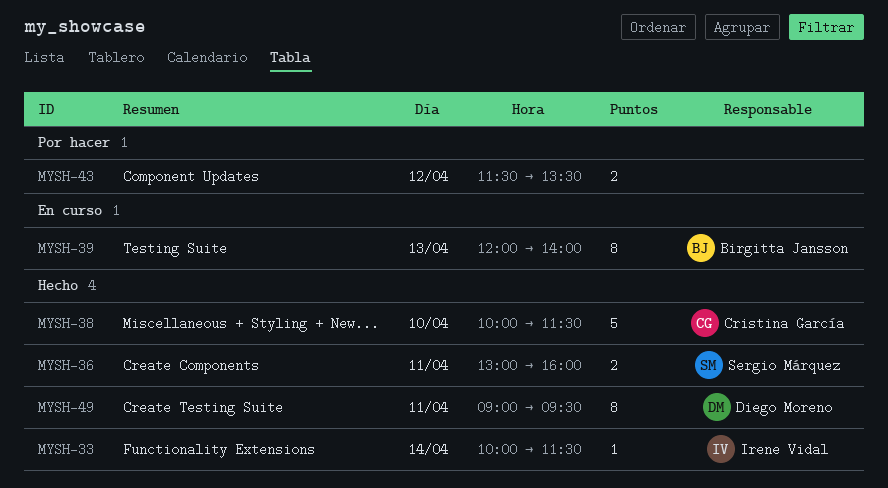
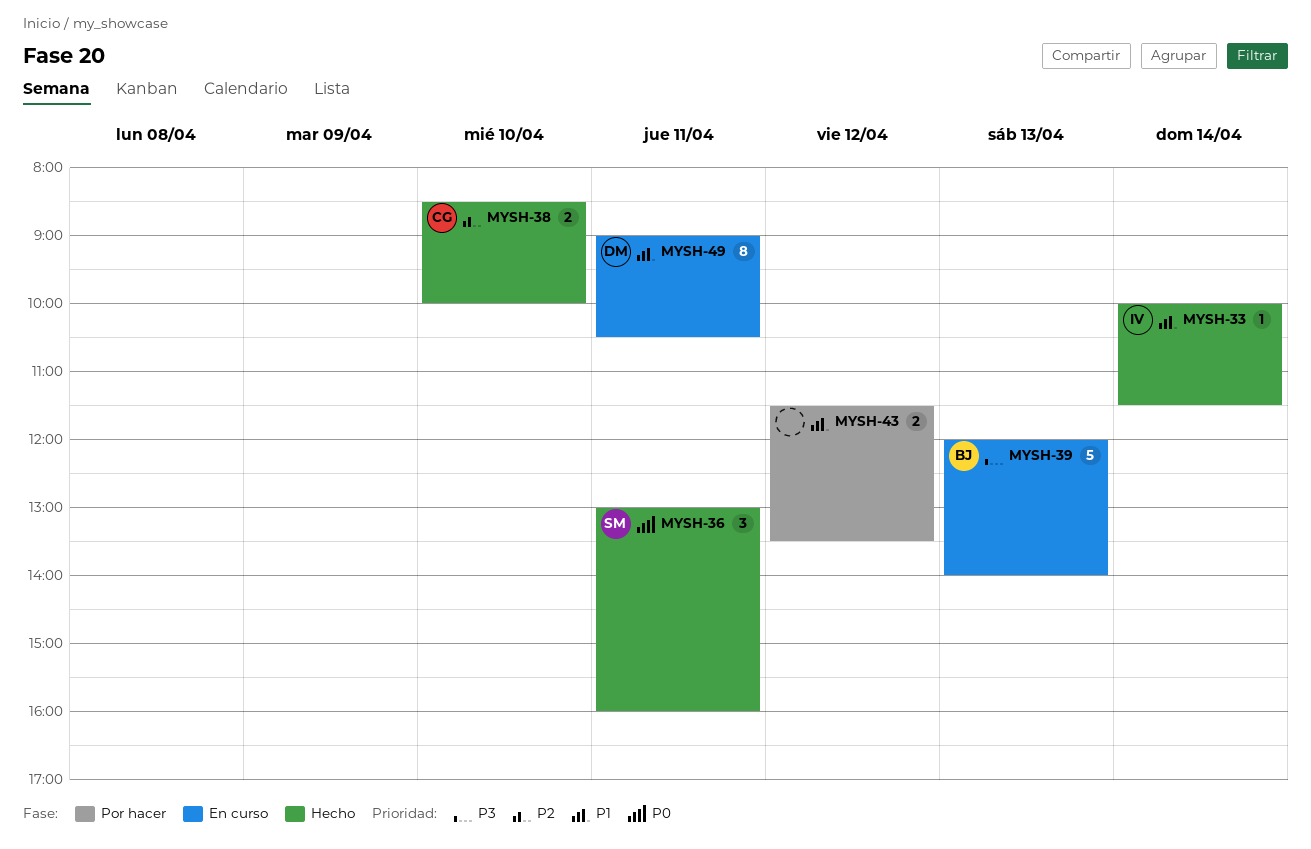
MYSH-36, estimate: 2 -> 3
MYSH-38, estimate: 5 -> 2
MYSH-38, begins: 10:00 -> 08:30
MYSH-38, ends: 11:30 -> 10:00
MYSH-39, estimate: 8 -> 5
MYSH-49, status: Hecho -> En curso
MYSH-49, ends: 09:30 -> 10:30

